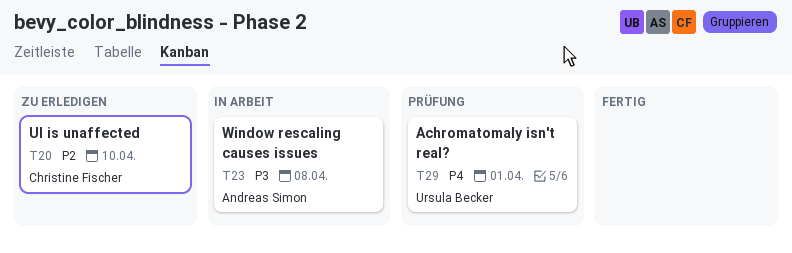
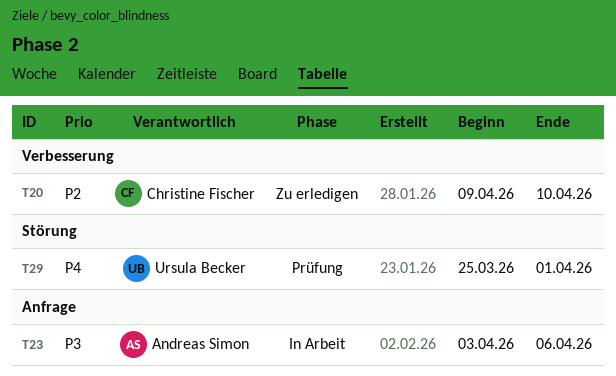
T23, due: Apr 8 -> Apr 6

